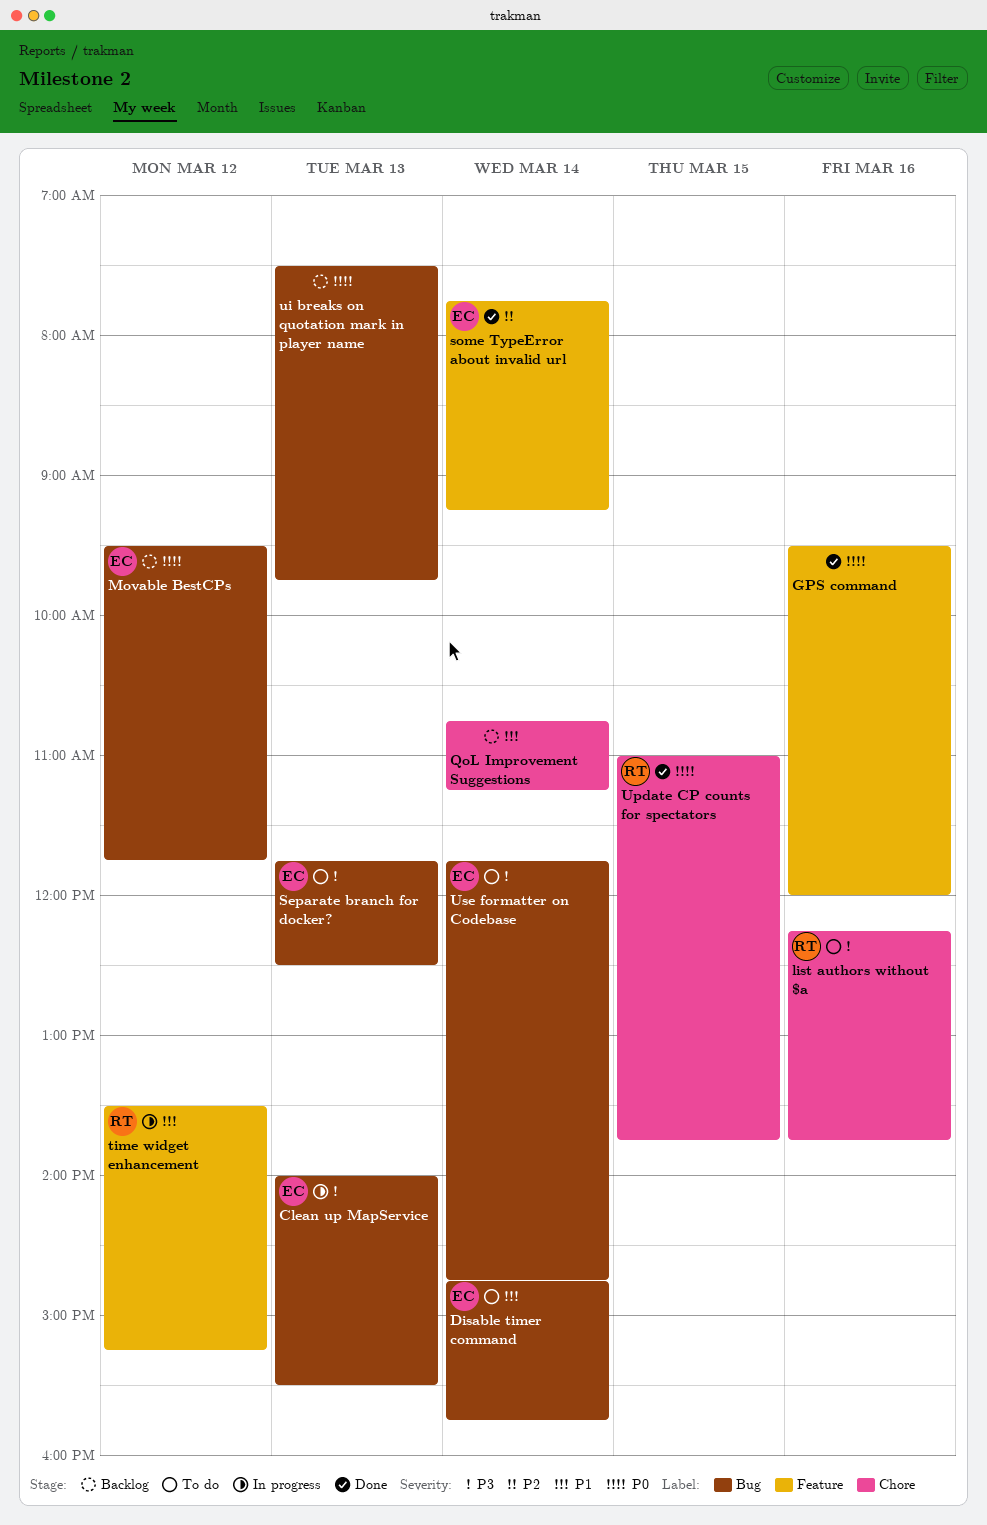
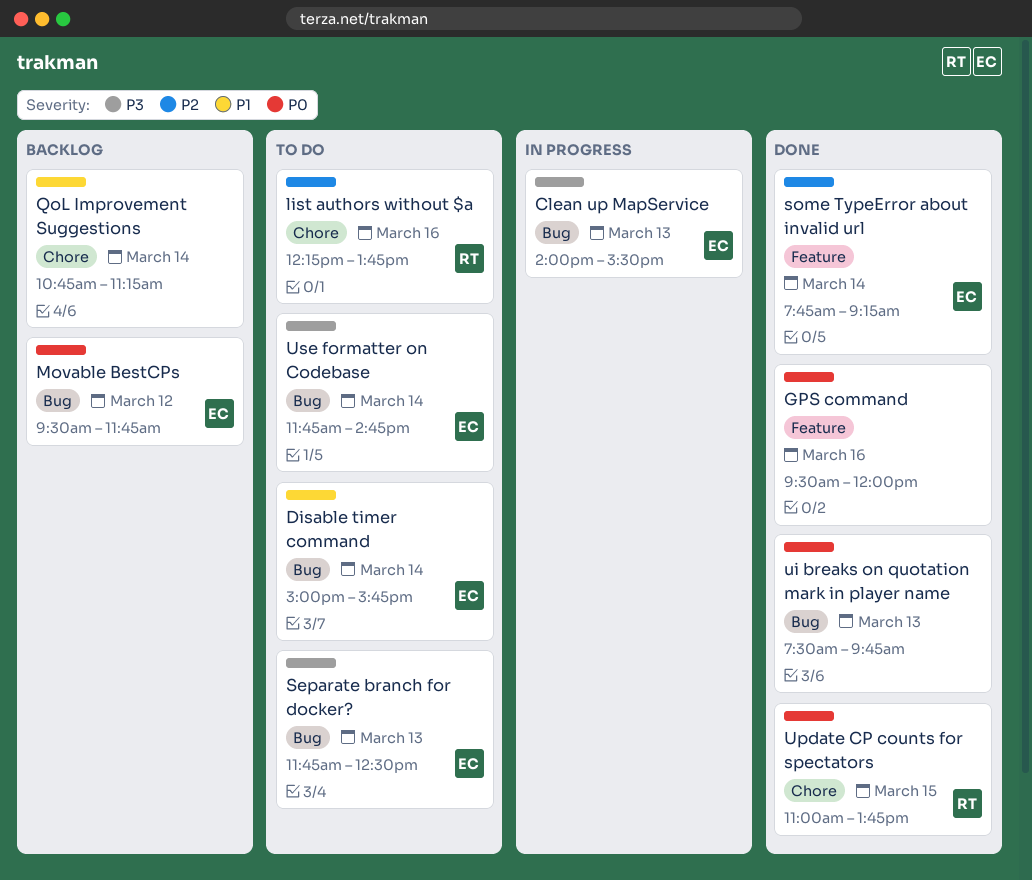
Disable timer command, begins: 14:45 -> 15:00
list authors without $a, priority: P3 -> P2
time widget enhancement: present -> none
ui breaks on quotation mark in player name, status: Backlog -> Done

